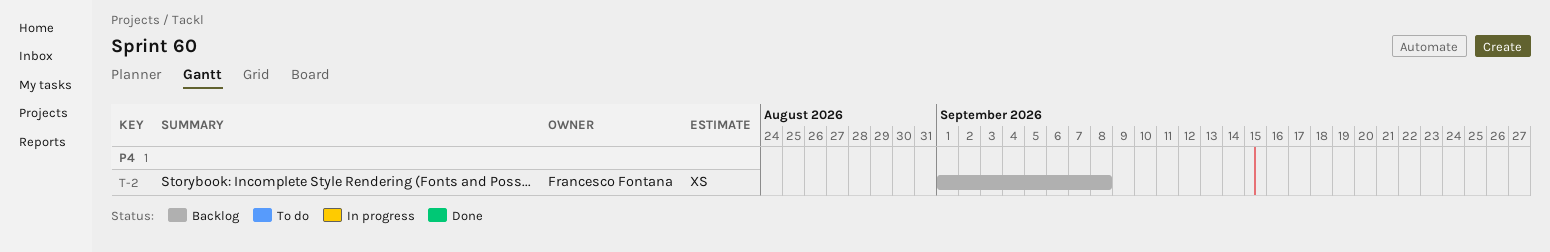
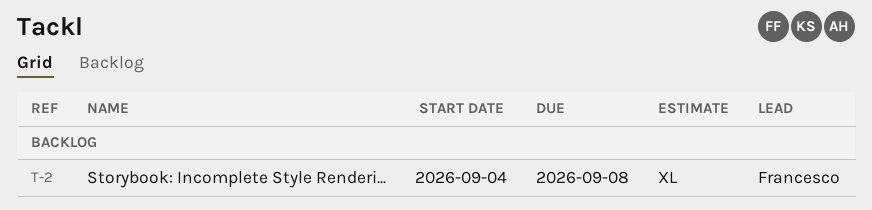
T-2, estimate: XS -> XL
T-2, start: Sep 1 -> Sep 4

